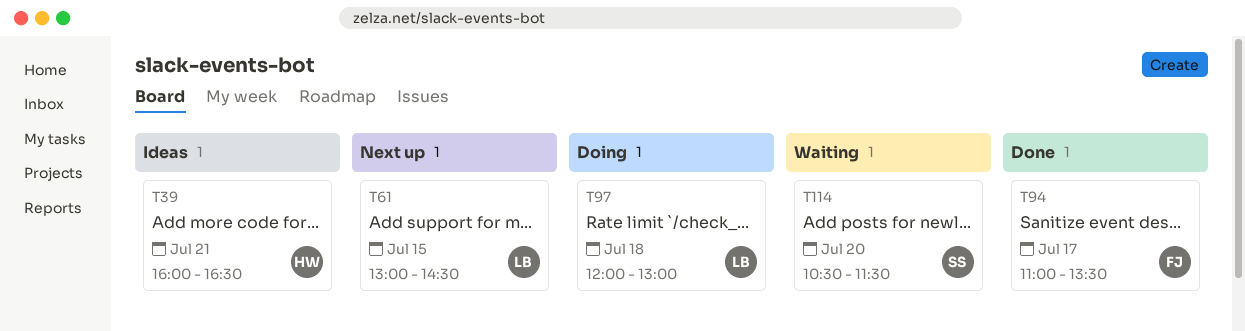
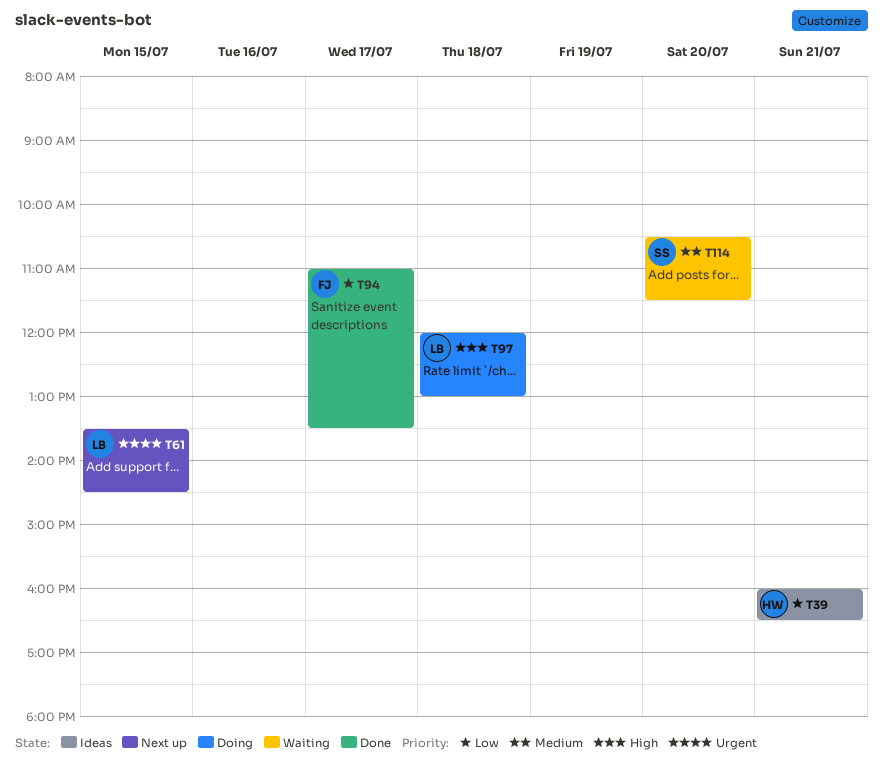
T61, begins: 13:00 -> 13:30

